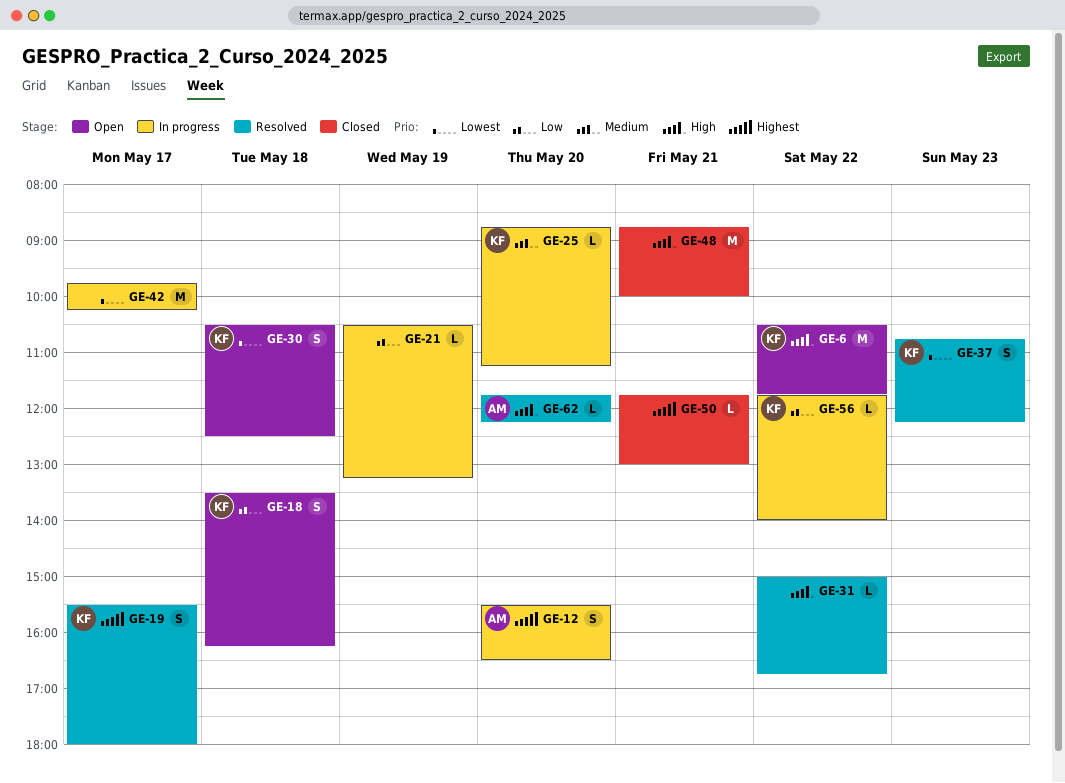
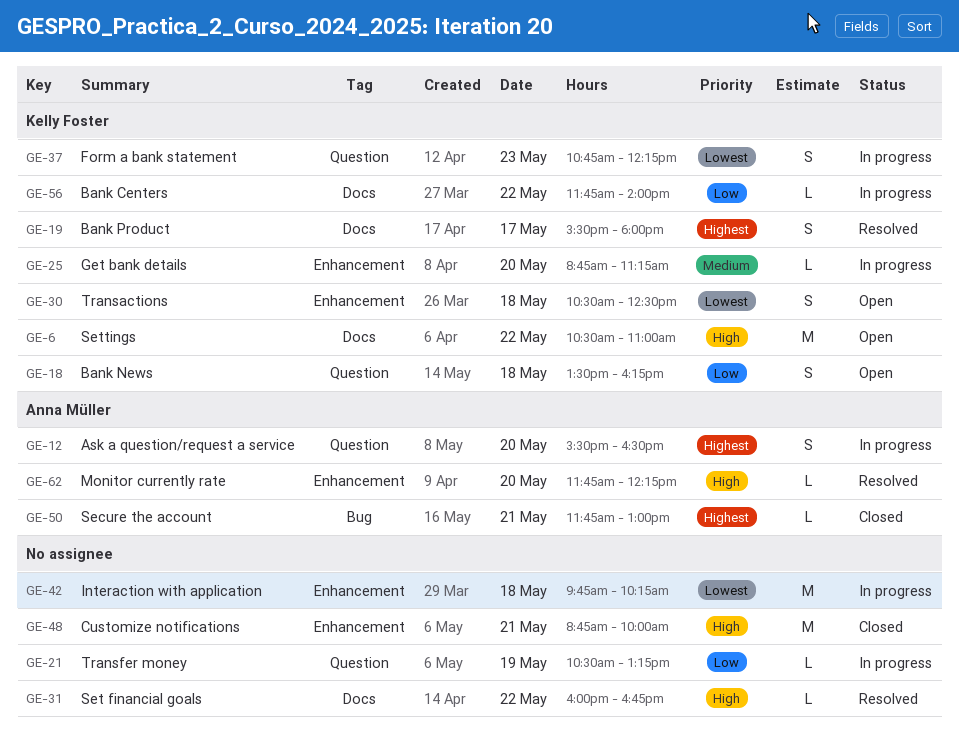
GE-6, ends: 11:45 -> 11:00
GE-31, begins: 15:00 -> 16:00
GE-37, status: Resolved -> In progress
GE-42, day: May 17 -> May 18
GE-50, owner: none -> Anna Müller

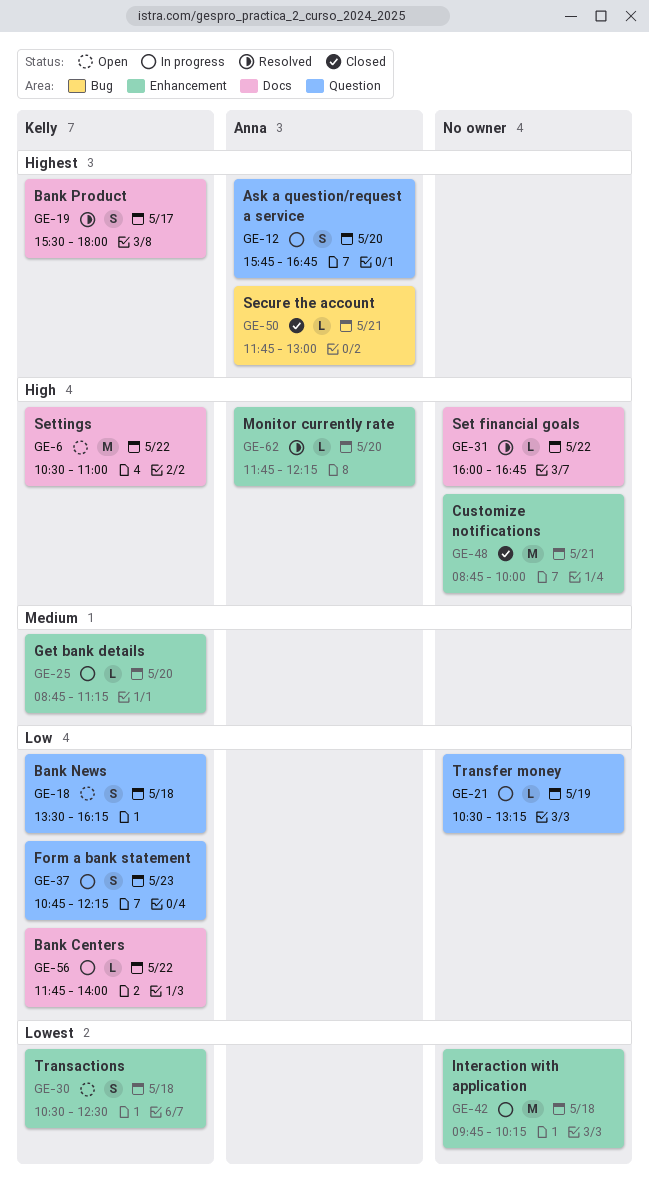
GE-12, begins: 15:30 -> 15:45
GE-12, ends: 16:30 -> 16:45
GE-37, priority: Lowest -> Low

